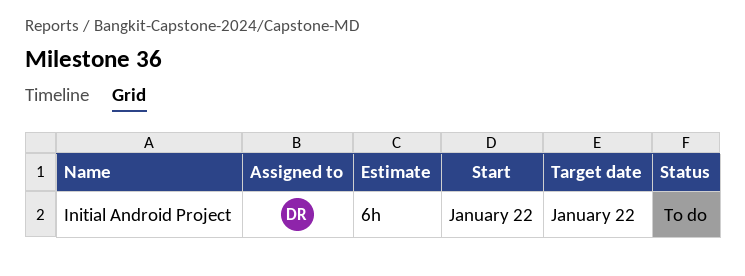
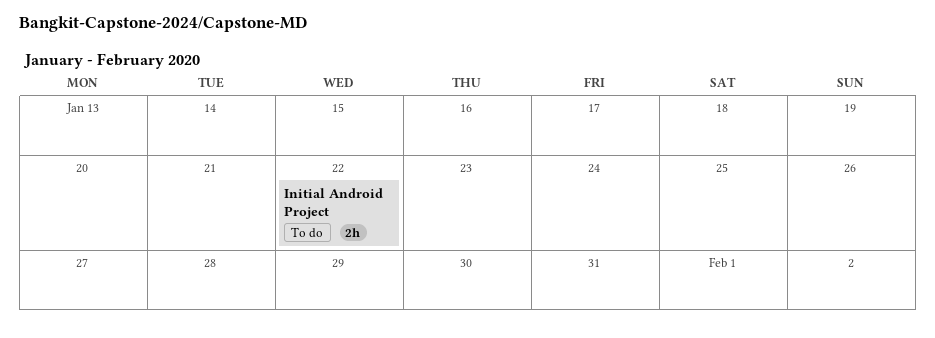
Initial Android Project, estimate: 6h -> 2h

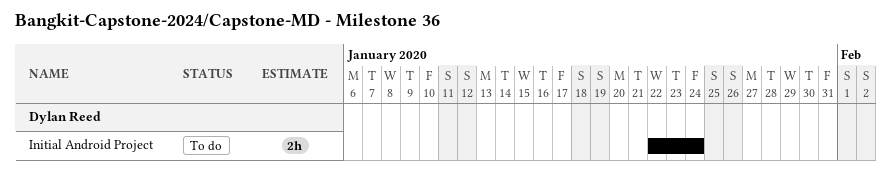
Initial Android Project, due: Jan 22 -> Jan 24

